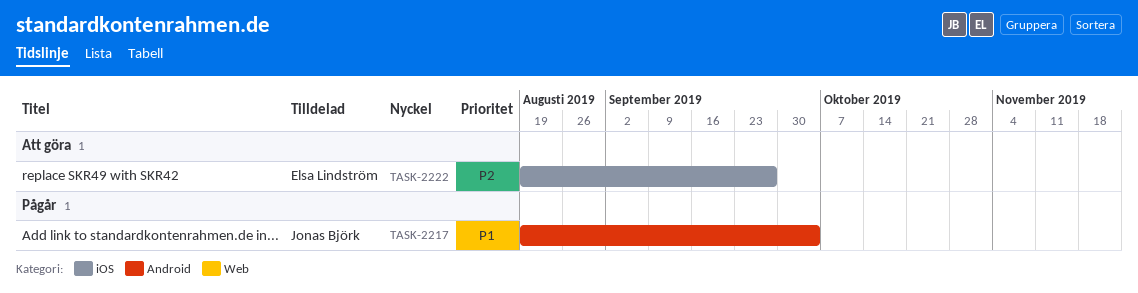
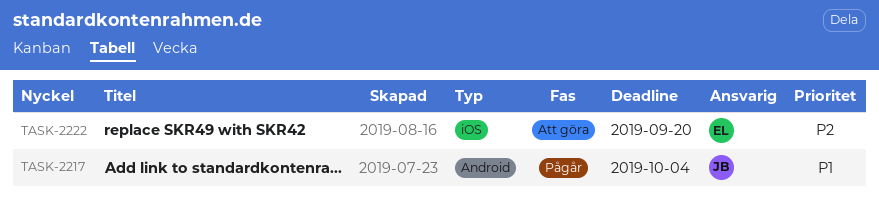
TASK-2222, due: Sep 27 -> Sep 20

